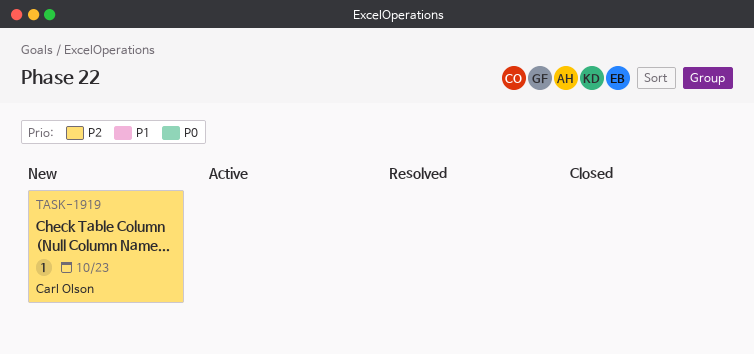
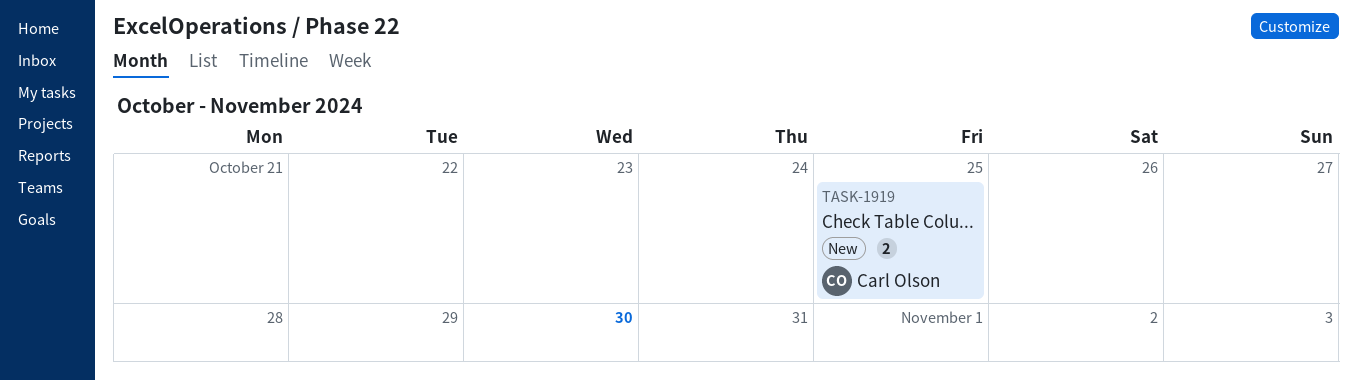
TASK-1919, estimate: 1 -> 2
TASK-1919, due: Oct 23 -> Oct 25

